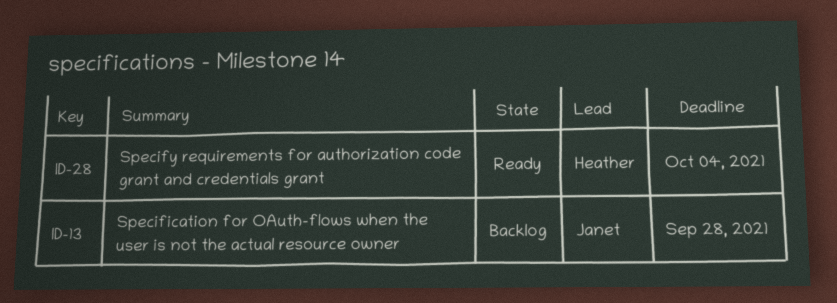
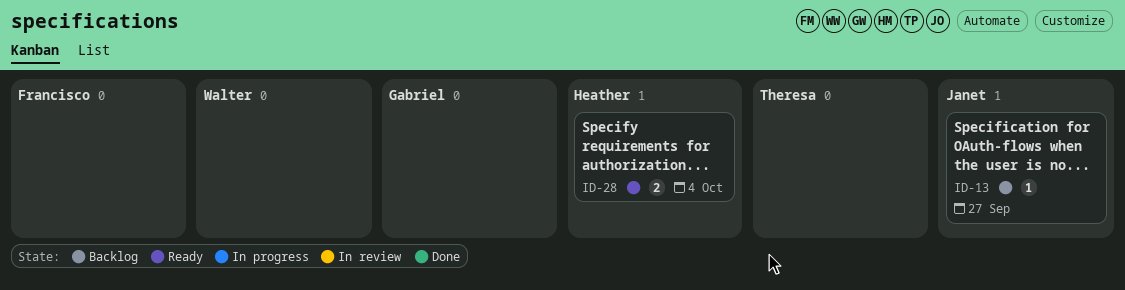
ID-13, due: Sep 28 -> Sep 27

